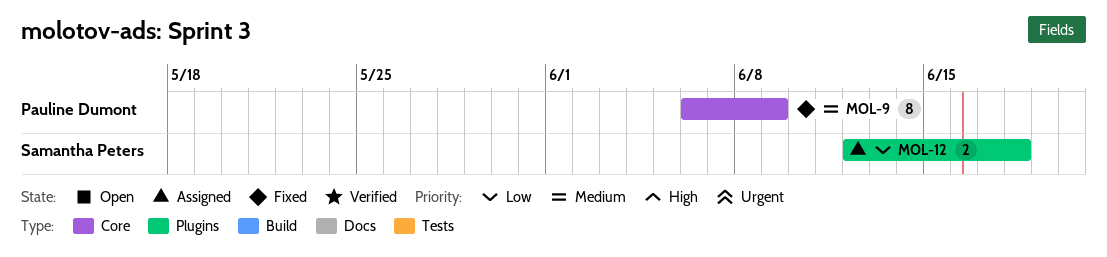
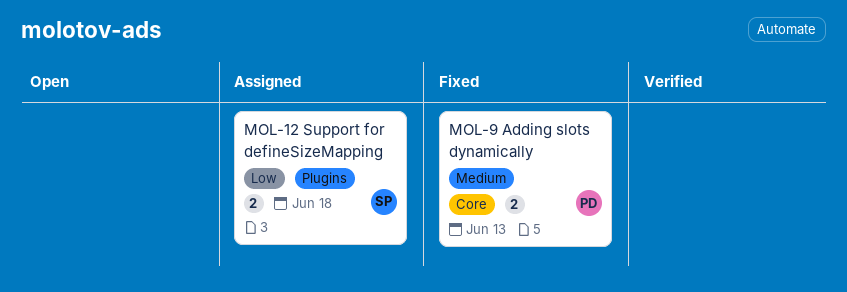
MOL-9, estimate: 8 -> 2
MOL-9, due: Jun 9 -> Jun 13

